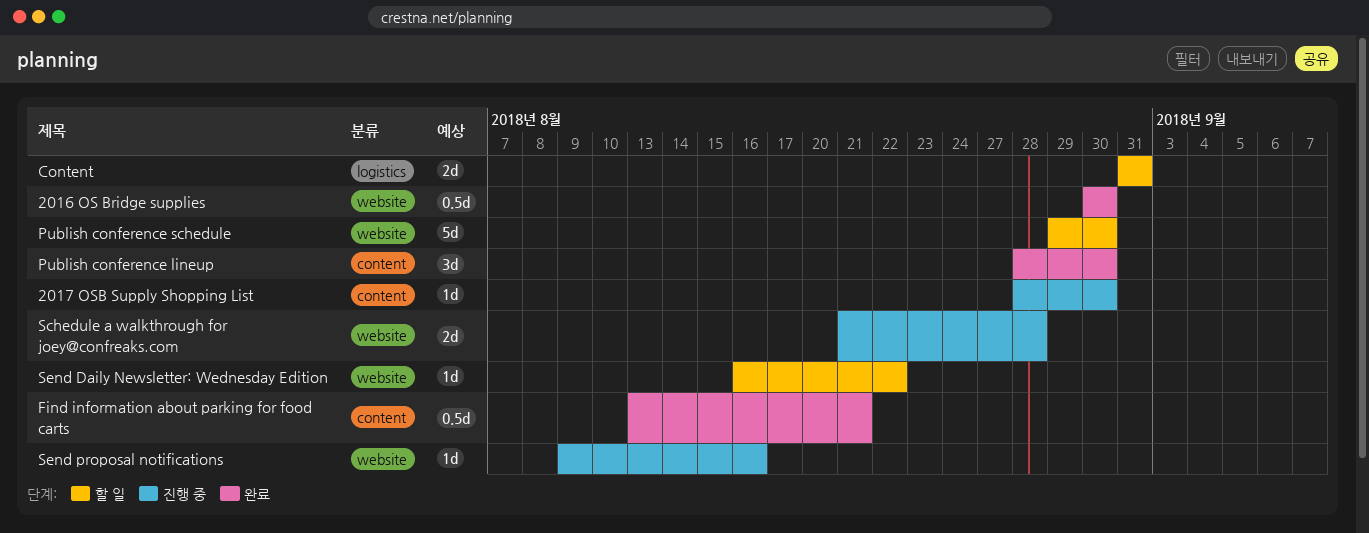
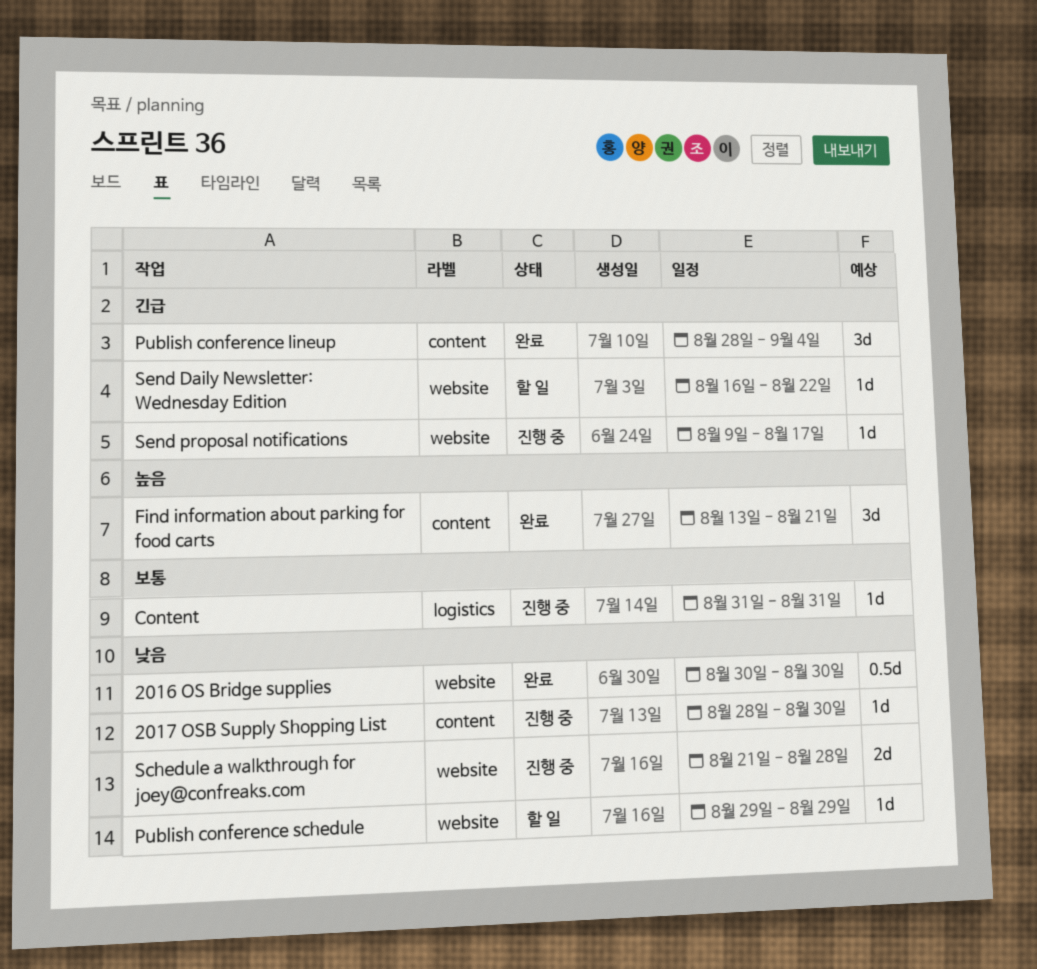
Content, status: 할 일 -> 진행 중
Content, estimate: 2d -> 1d
Find information about parking for food carts, estimate: 0.5d -> 3d
Publish conference lineup, due: Aug 30 -> Sep 4
Publish conference schedule, estimate: 5d -> 1d
Publish conference schedule, due: Aug 30 -> Aug 29
Send proposal notifications, due: Aug 16 -> Aug 17

